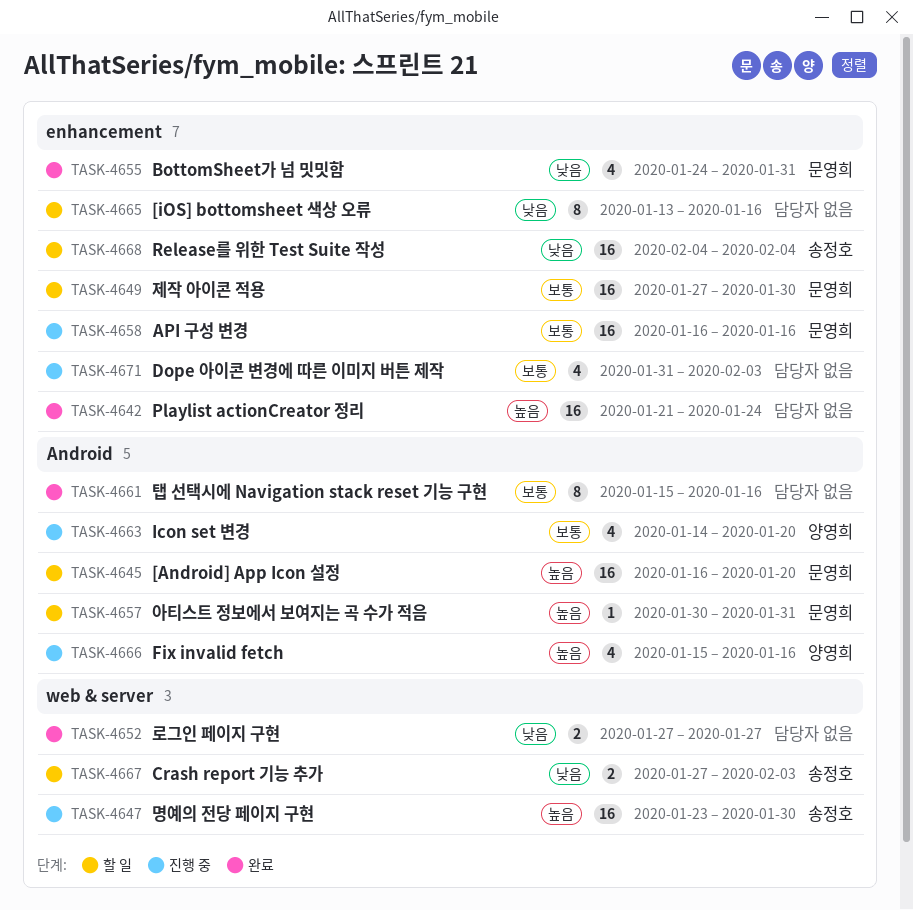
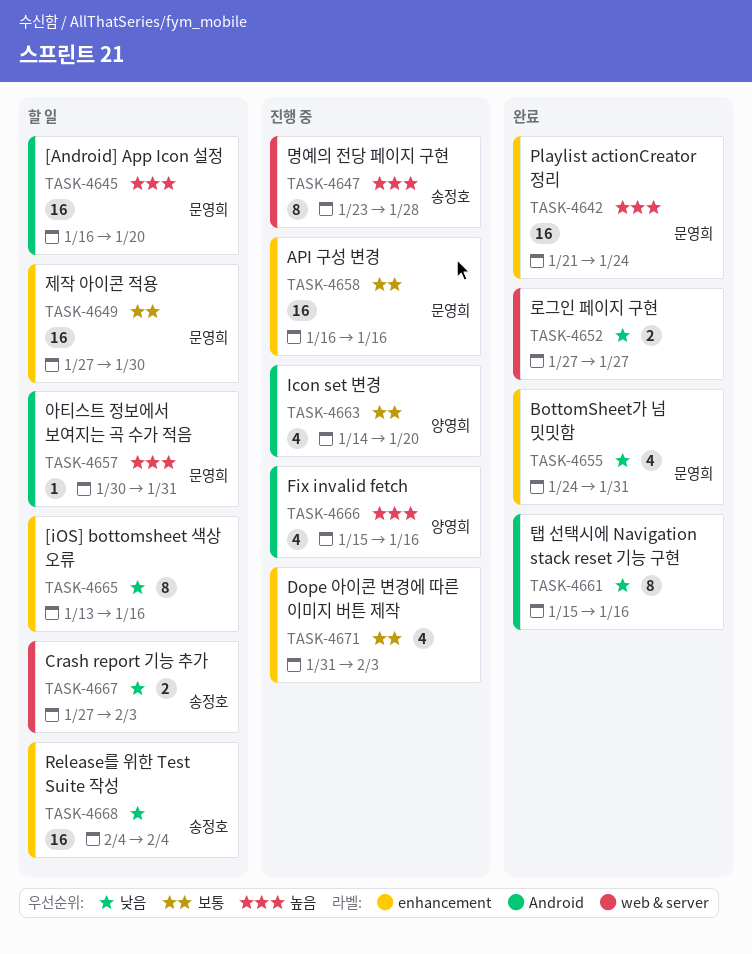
TASK-4642, owner: none -> 문영희
TASK-4647, estimate: 16 -> 8
TASK-4647, due: Jan 30 -> Jan 28
TASK-4661, priority: 보통 -> 낮음

